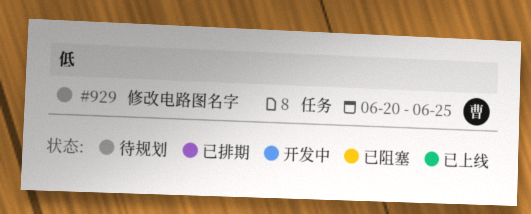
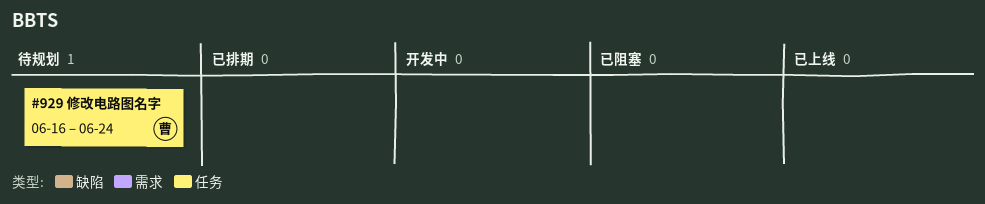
#929, start: Jun 20 -> Jun 16
#929, due: Jun 25 -> Jun 24

